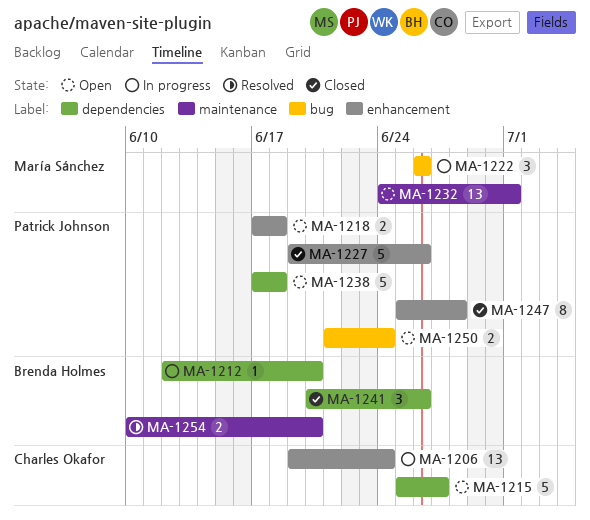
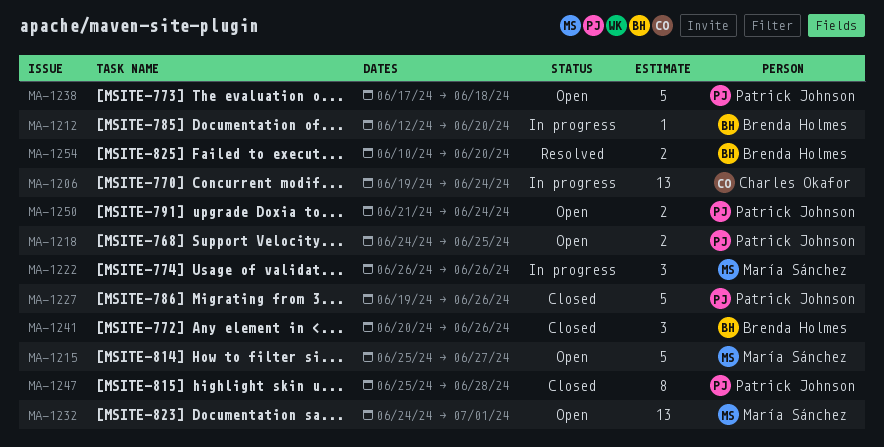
MA-1215, owner: Charles Okafor -> María Sánchez
MA-1218, start: Jun 17 -> Jun 24
MA-1218, due: Jun 18 -> Jun 25

